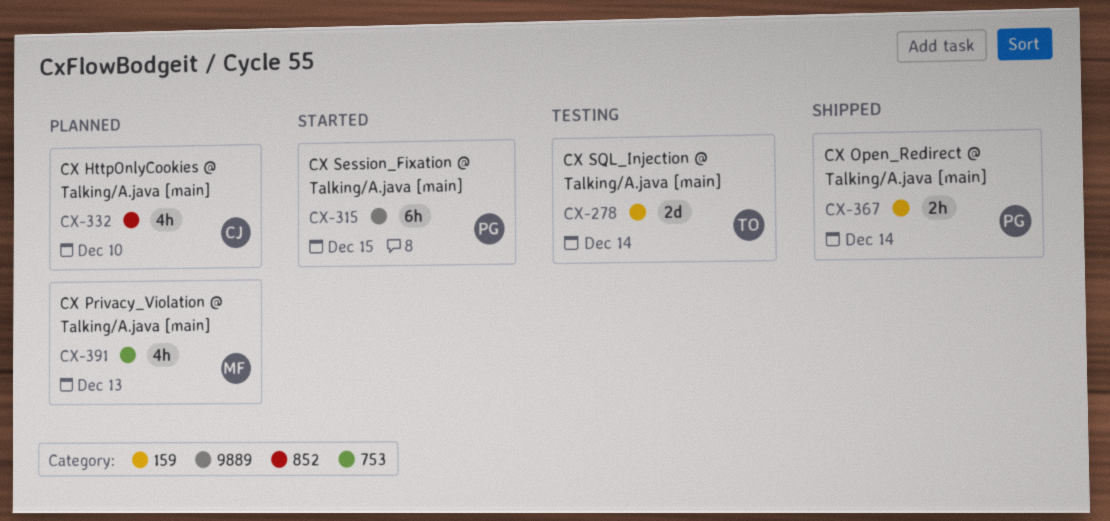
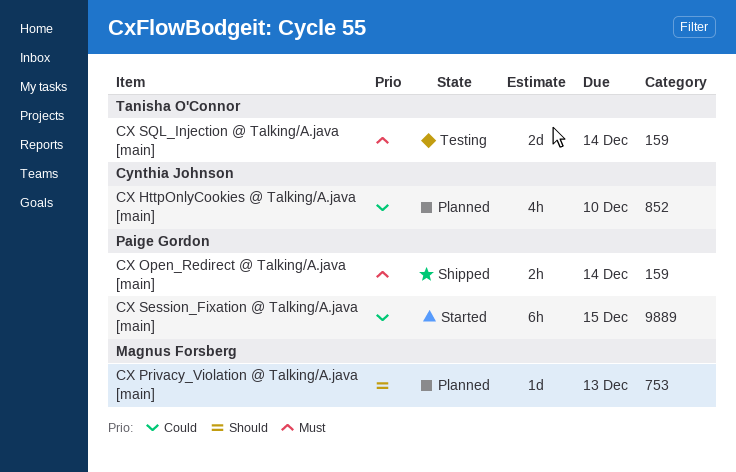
CX Privacy_Violation @ Talking/A.java [main], estimate: 4h -> 1d

